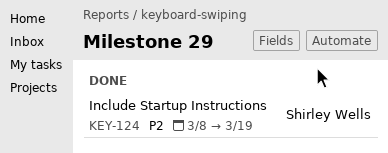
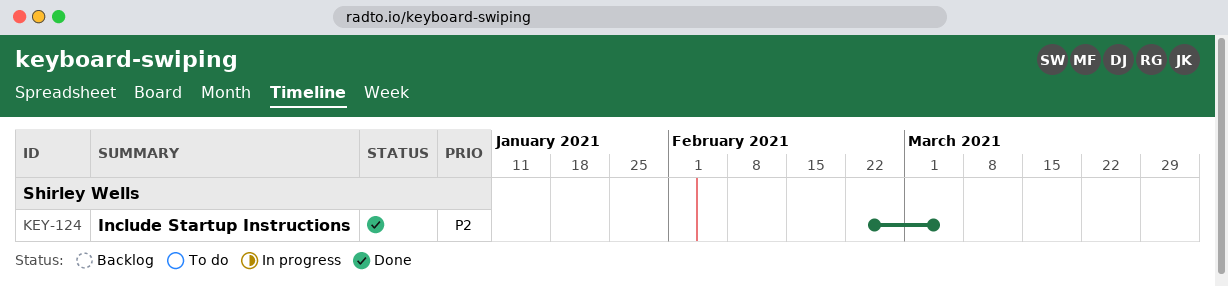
KEY-124, start: Mar 8 -> Feb 22
KEY-124, due: Mar 19 -> Mar 5

